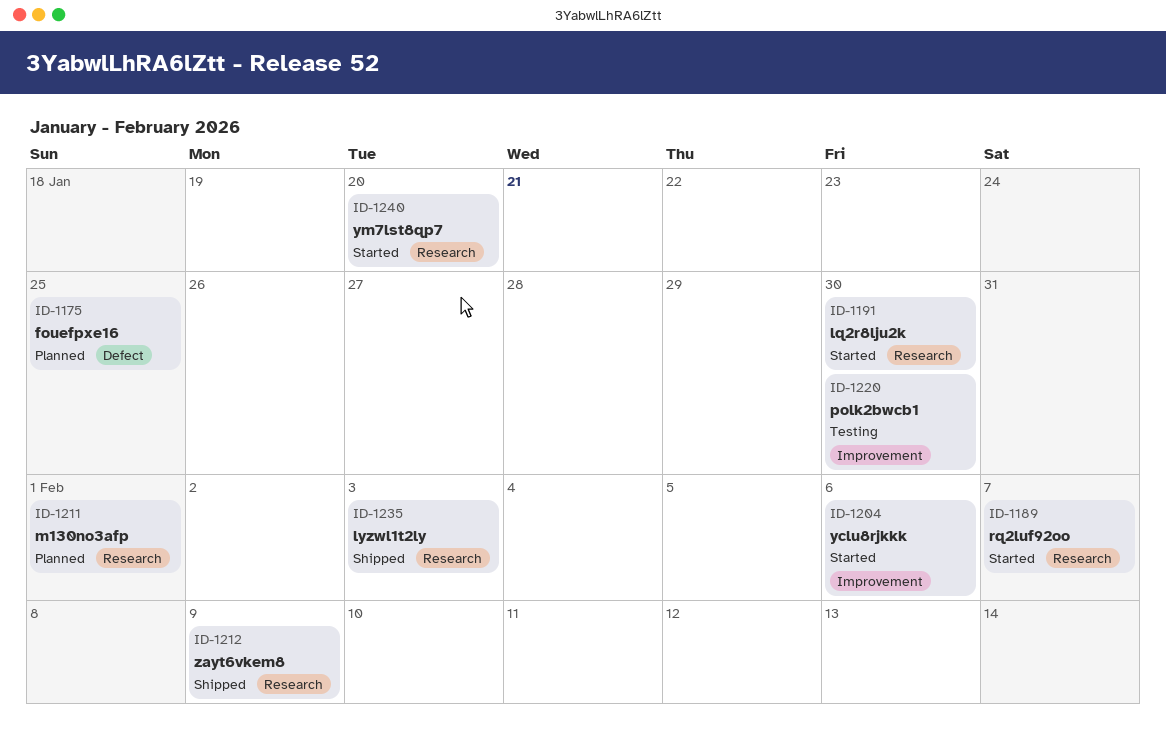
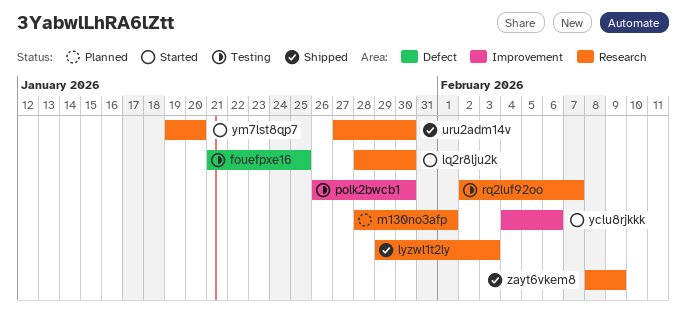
fouefpxe16, status: Planned -> Testing
rq2luf92oo, status: Started -> Testing
uru2adm14v: none -> present

